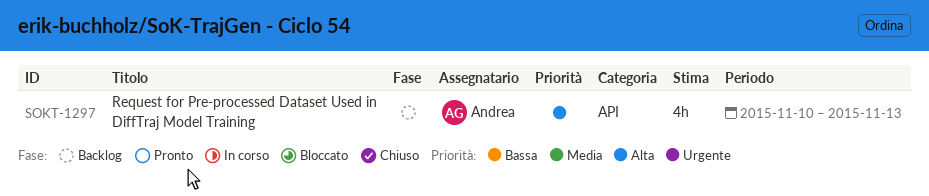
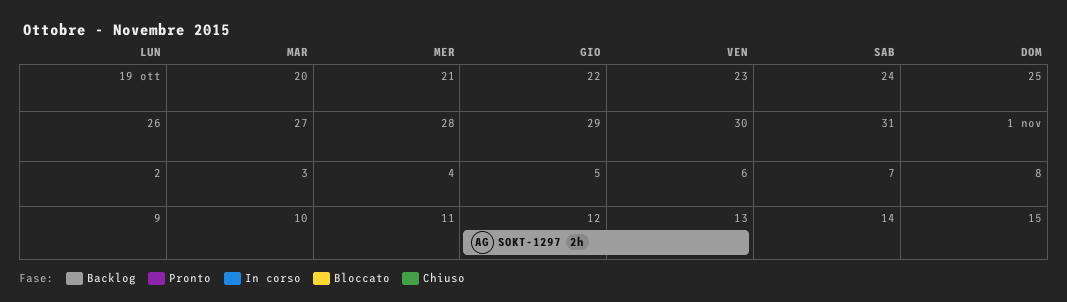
SOKT-1297, estimate: 4h -> 2h
SOKT-1297, start: Nov 10 -> Nov 12

